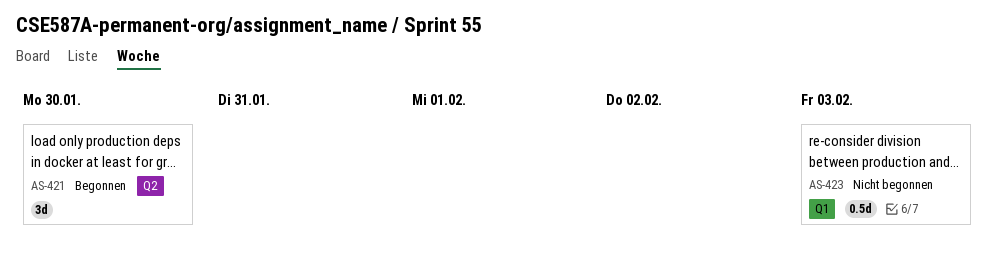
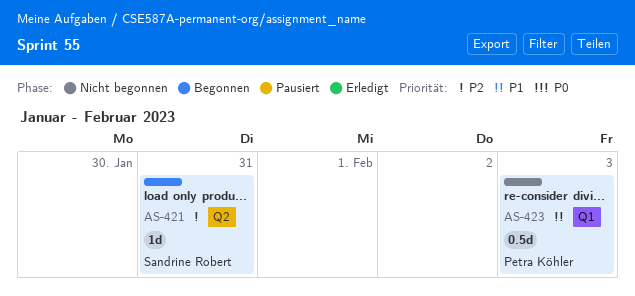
AS-421, estimate: 3d -> 1d
AS-421, due: Jan 30 -> Jan 31

